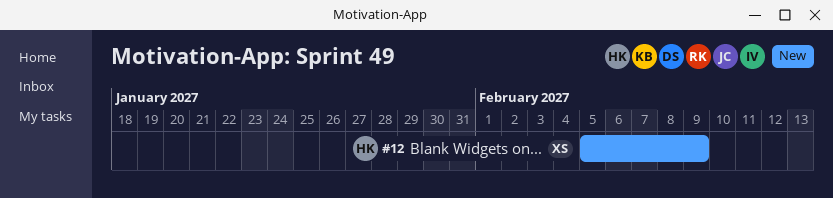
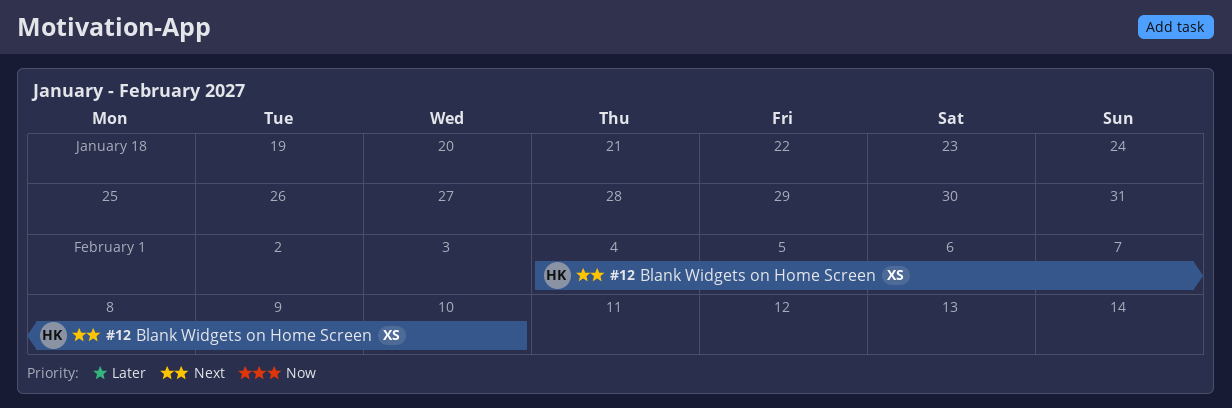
#12, start: Feb 5 -> Feb 4
#12, due: Feb 9 -> Feb 10

